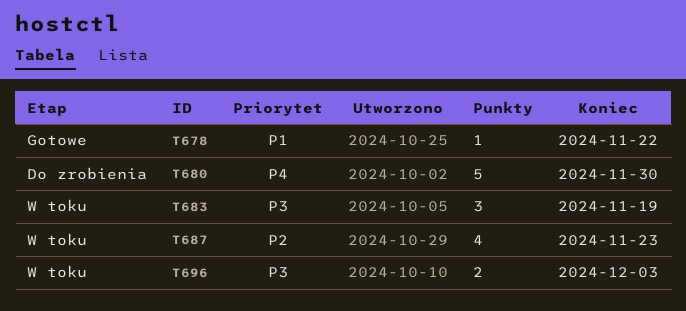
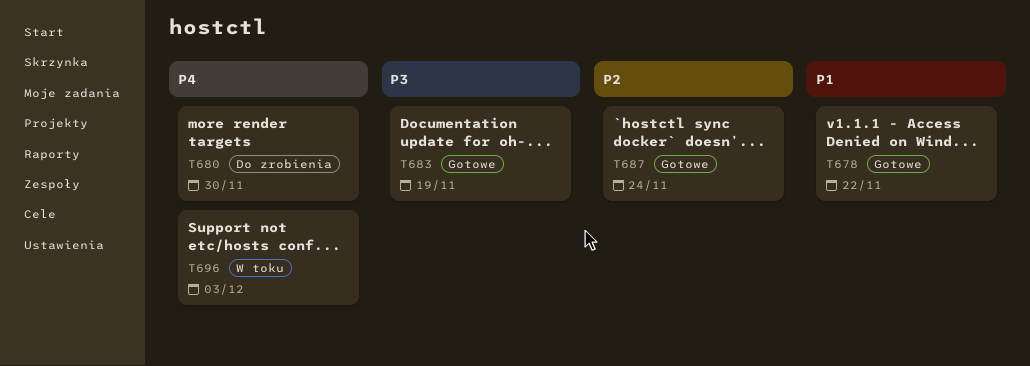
T683, status: W toku -> Gotowe
T687, status: W toku -> Gotowe
T687, due: Nov 23 -> Nov 24
T696, priority: P3 -> P4

